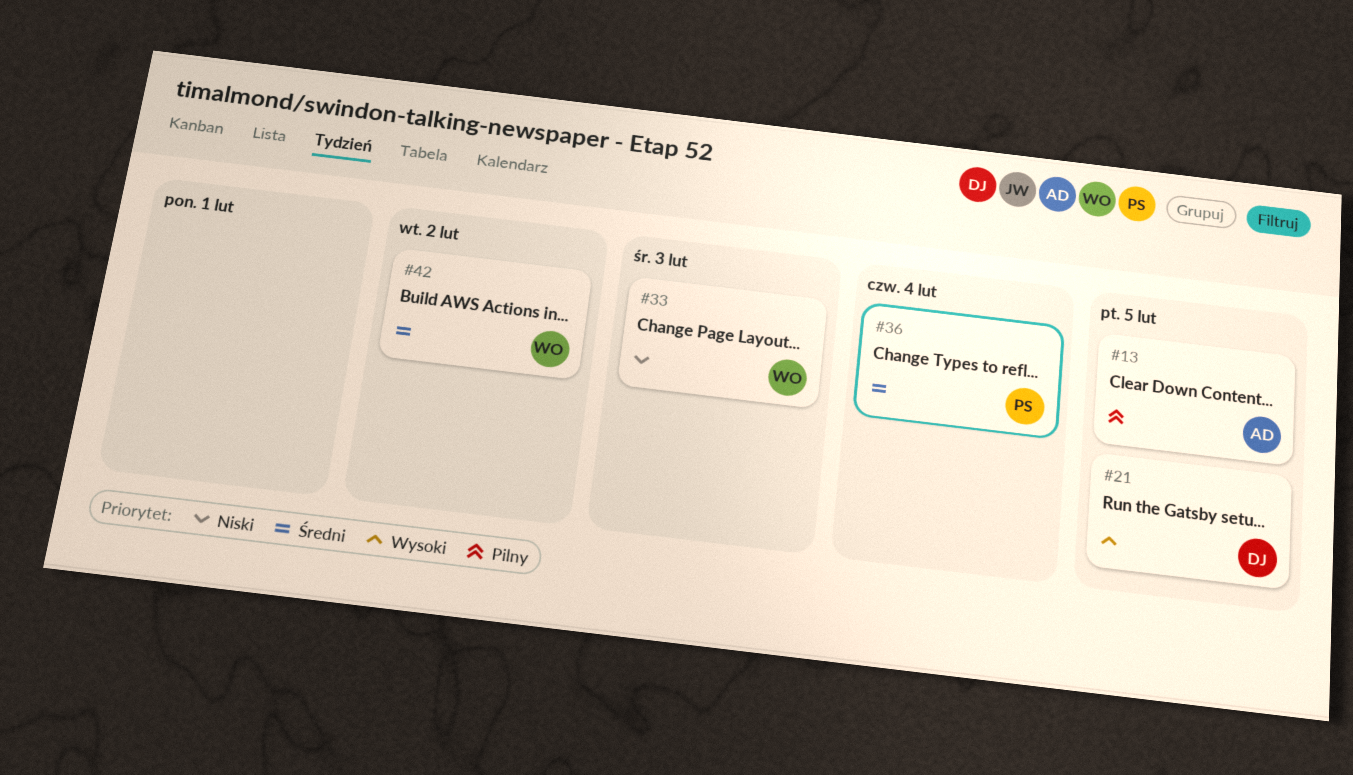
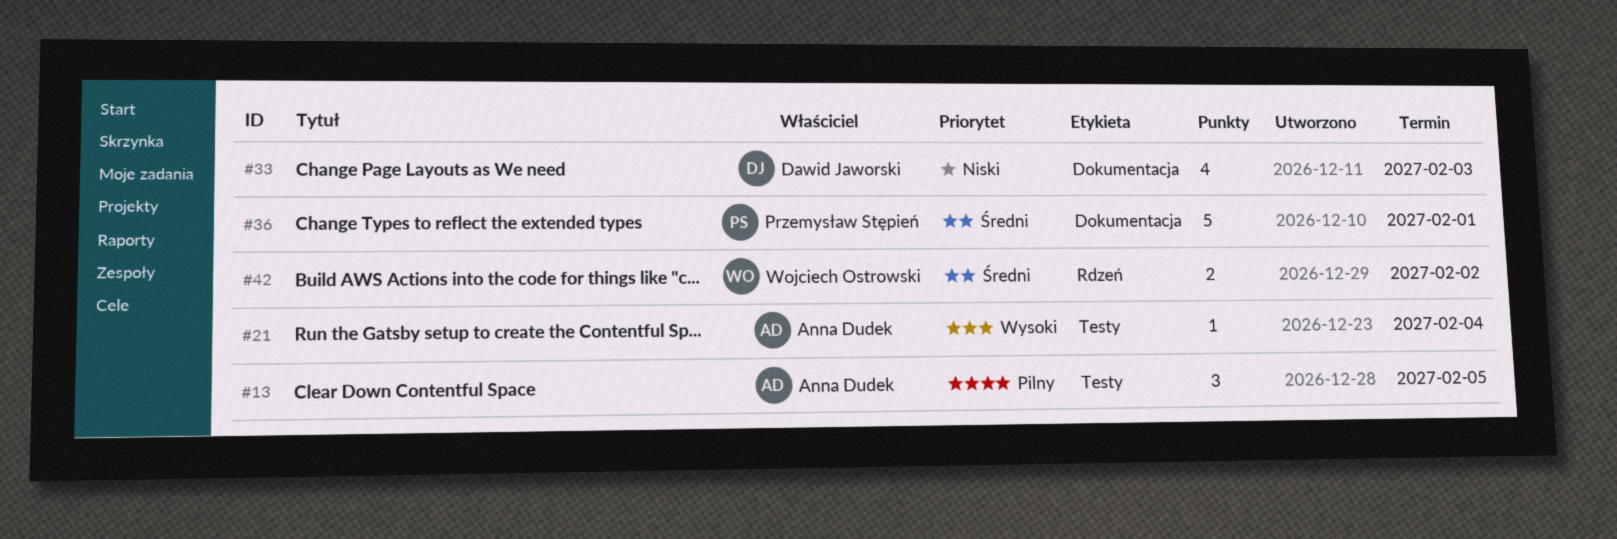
#21, owner: Dawid Jaworski -> Anna Dudek
#21, due: Feb 5 -> Feb 4
#33, owner: Wojciech Ostrowski -> Dawid Jaworski
#36, due: Feb 4 -> Feb 1

